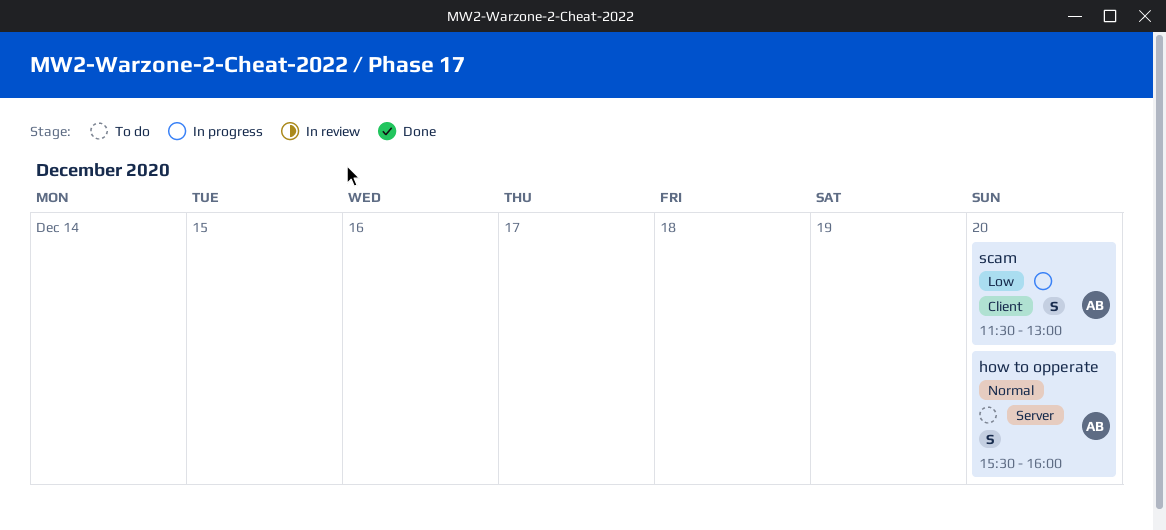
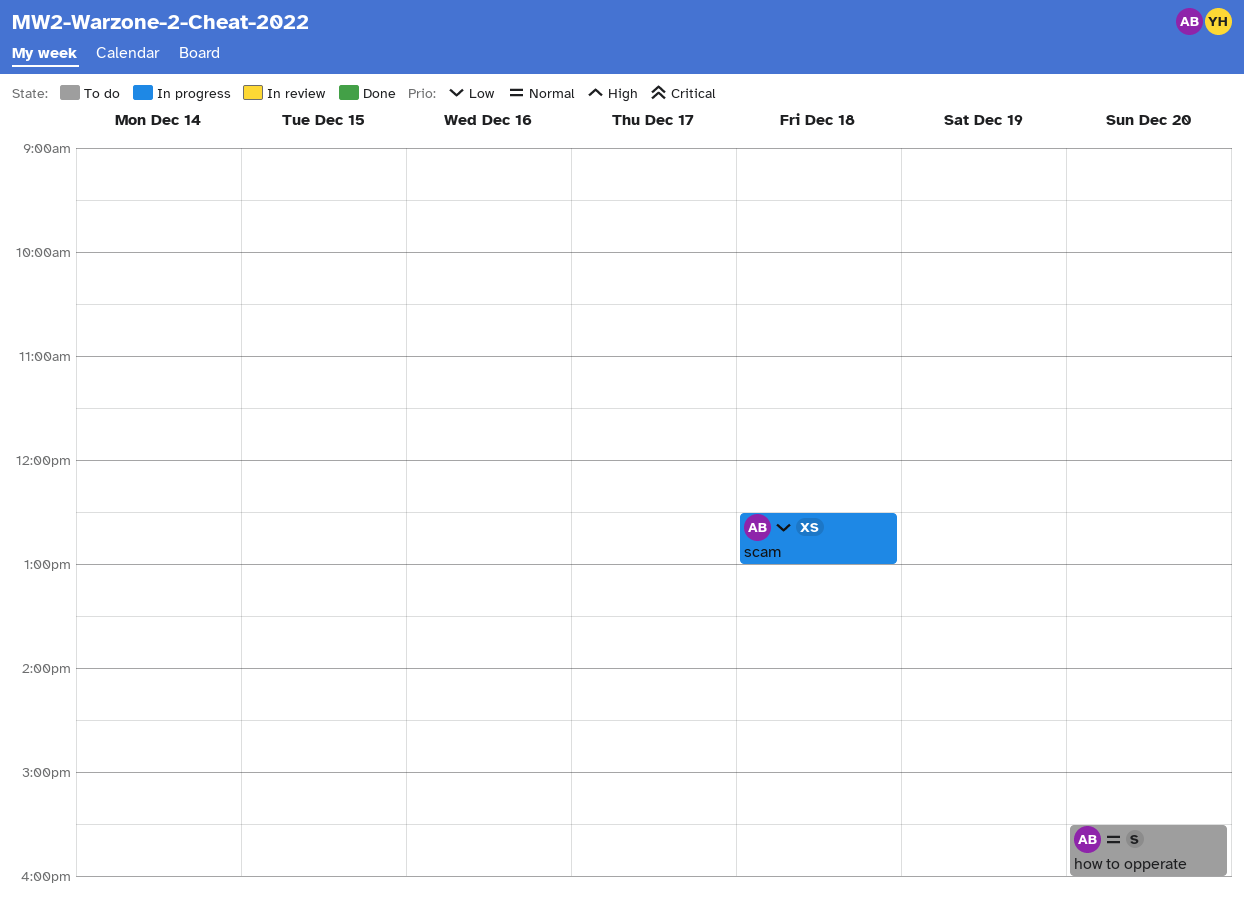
scam, estimate: S -> XS
scam, day: Dec 20 -> Dec 18
scam, begins: 11:30 -> 12:30

